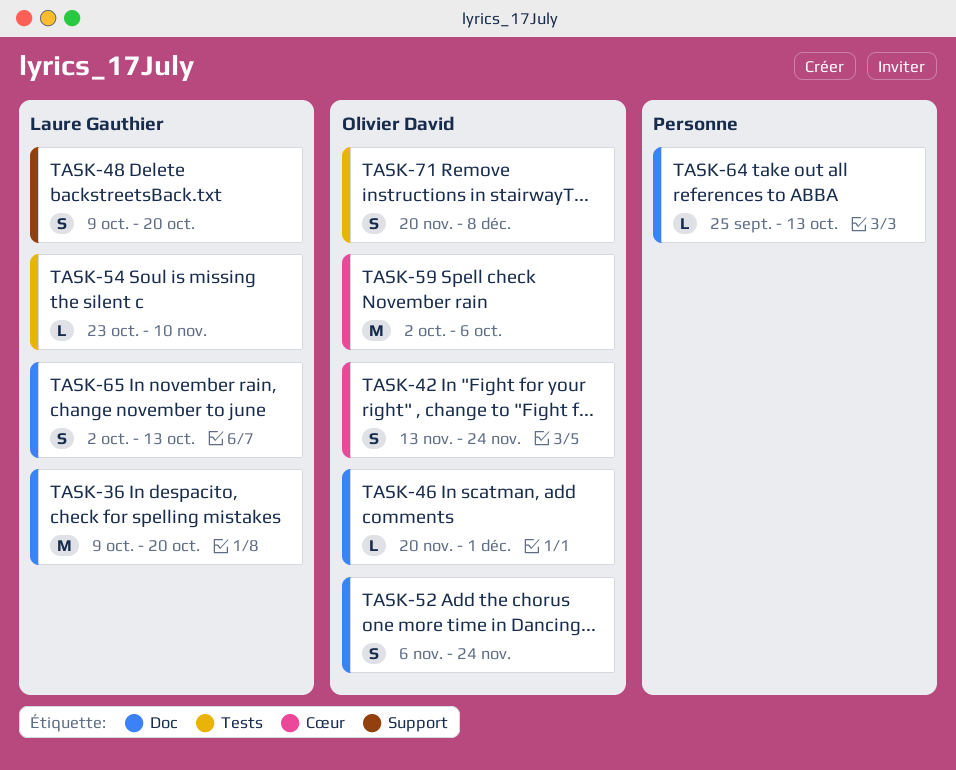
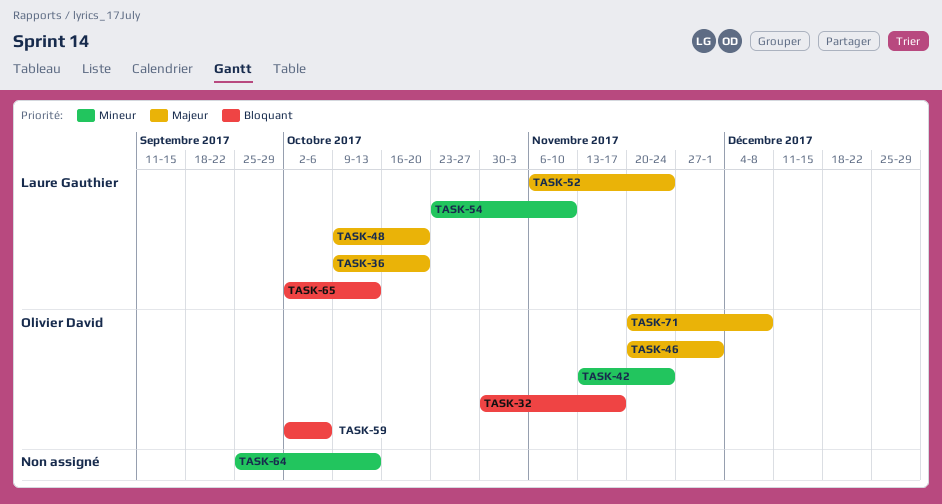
TASK-32: none -> present
TASK-52, owner: Olivier David -> Laure Gauthier

